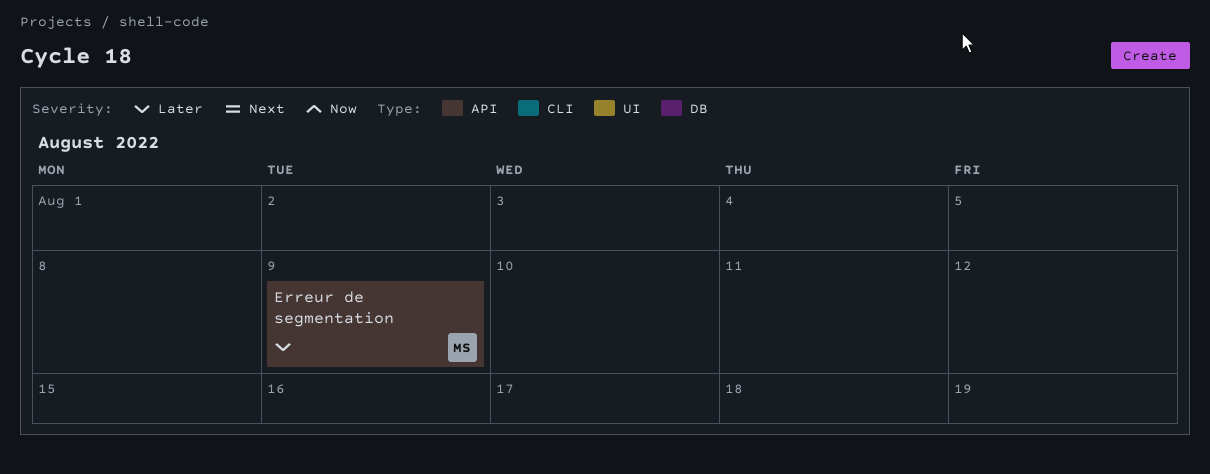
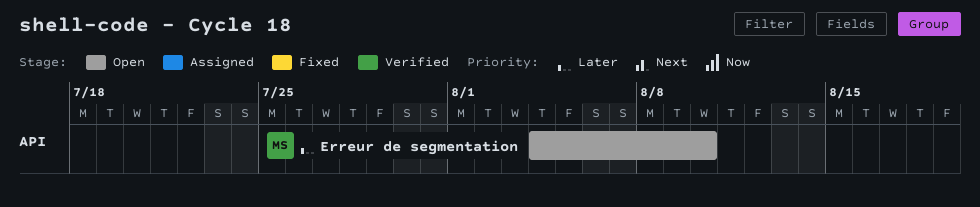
Erreur de segmentation, due: Aug 9 -> Aug 10

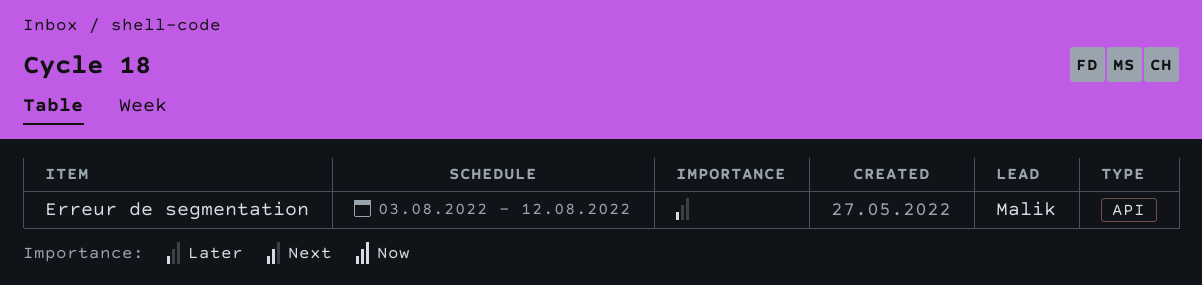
Erreur de segmentation, start: Aug 4 -> Aug 3
Erreur de segmentation, due: Aug 10 -> Aug 12

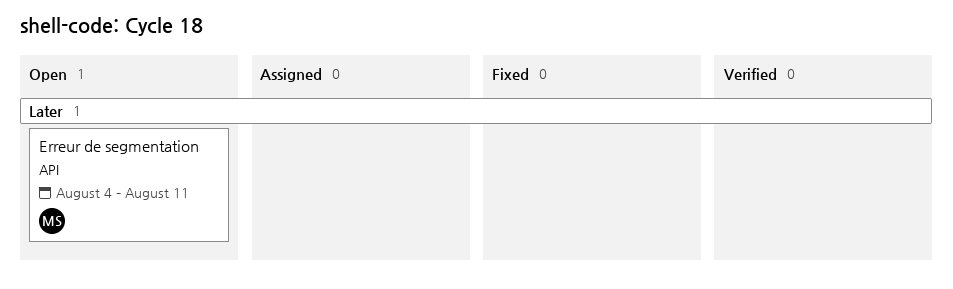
Erreur de segmentation, start: Aug 3 -> Aug 4
Erreur de segmentation, due: Aug 12 -> Aug 11

